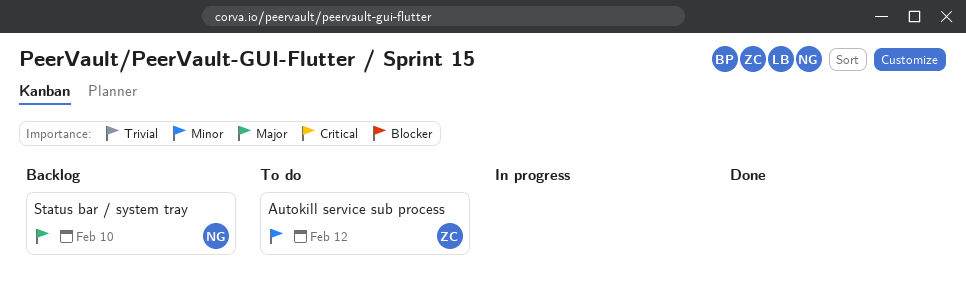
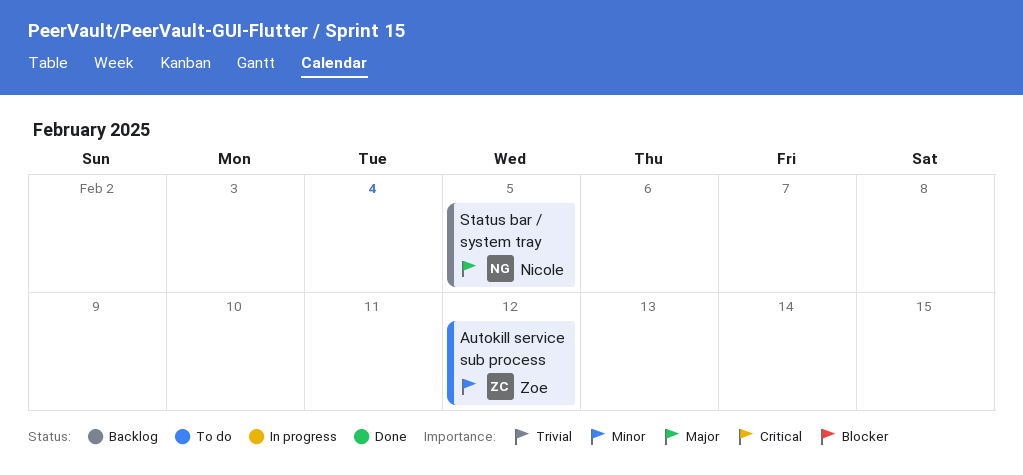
Status bar / system tray, due: Feb 10 -> Feb 5

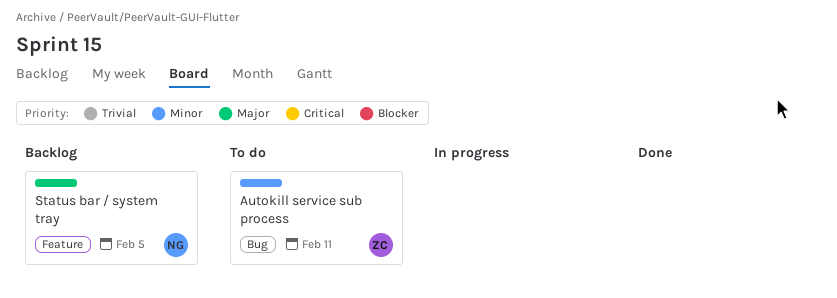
Autokill service sub process, due: Feb 12 -> Feb 11

